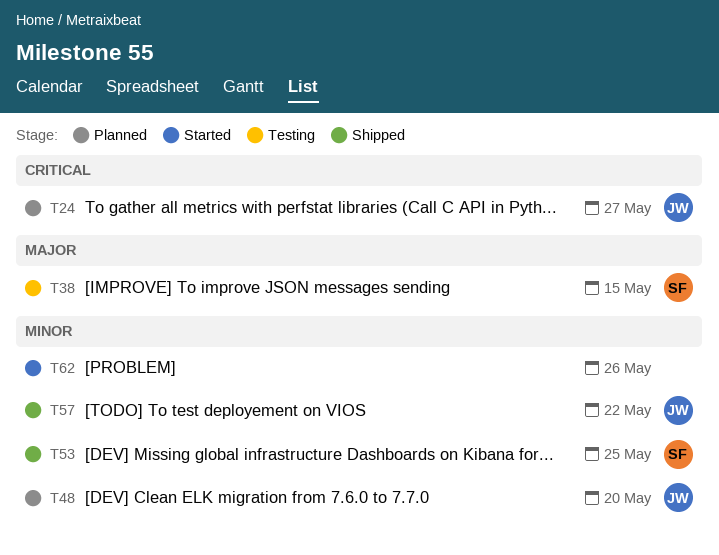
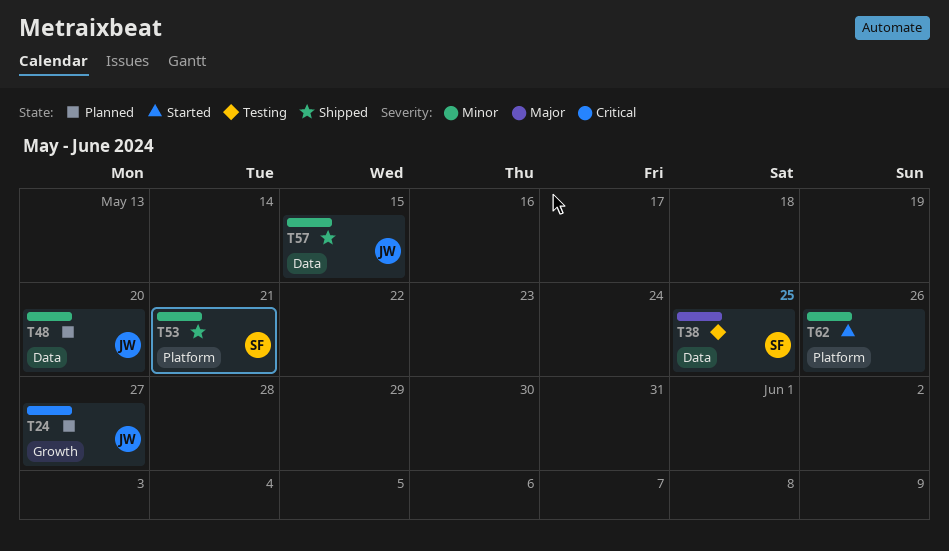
T38, due: May 15 -> May 25
T53, due: May 25 -> May 21
T57, due: May 22 -> May 15

